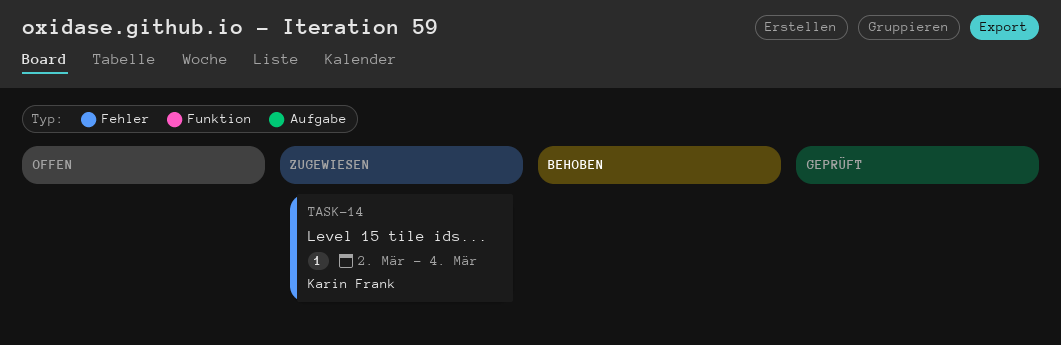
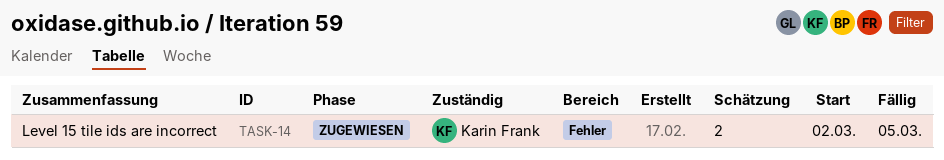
TASK-14, estimate: 1 -> 2
TASK-14, due: Mar 4 -> Mar 5

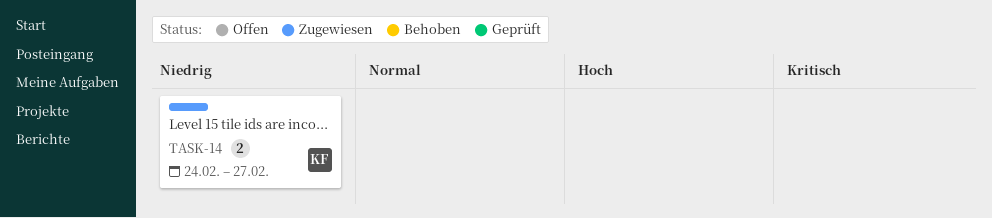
TASK-14, start: Mar 2 -> Feb 24
TASK-14, due: Mar 5 -> Feb 27

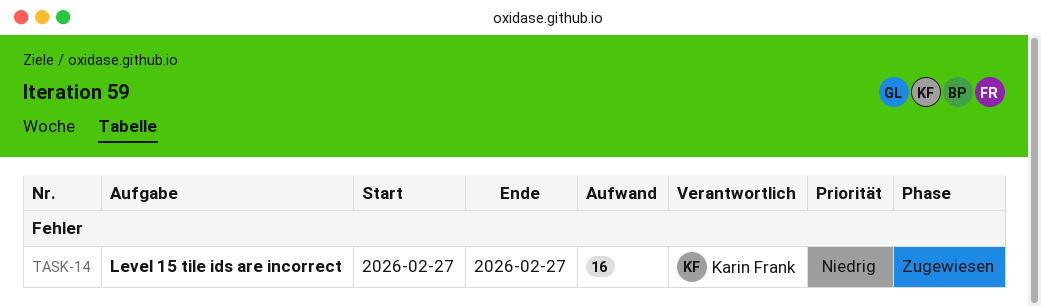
TASK-14, estimate: 2 -> 16
TASK-14, start: Feb 24 -> Feb 27

